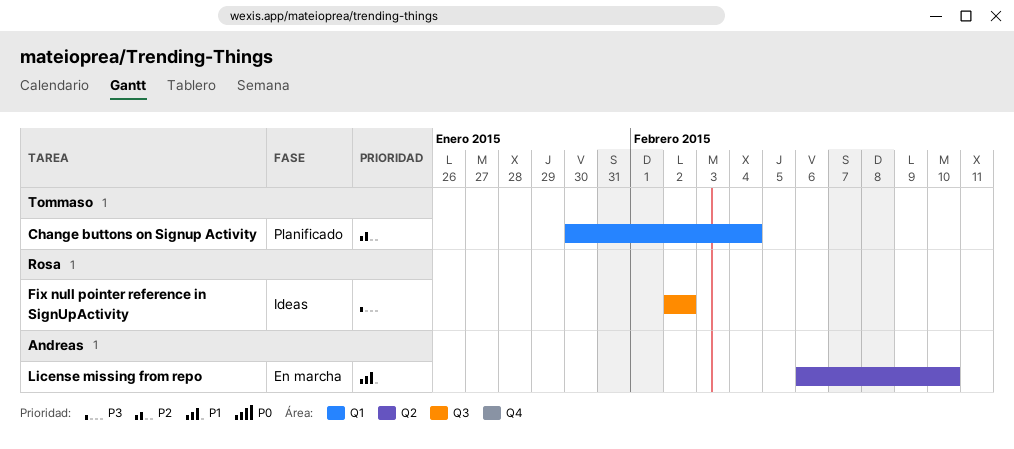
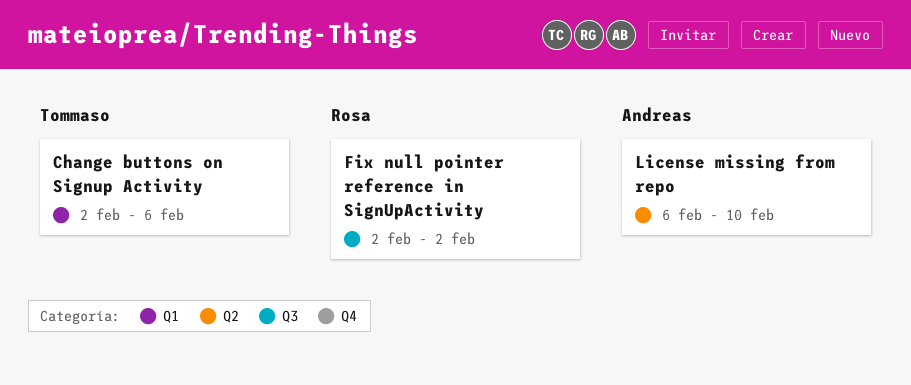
Change buttons on Signup Activity, start: Jan 30 -> Feb 2
Change buttons on Signup Activity, due: Feb 4 -> Feb 6

